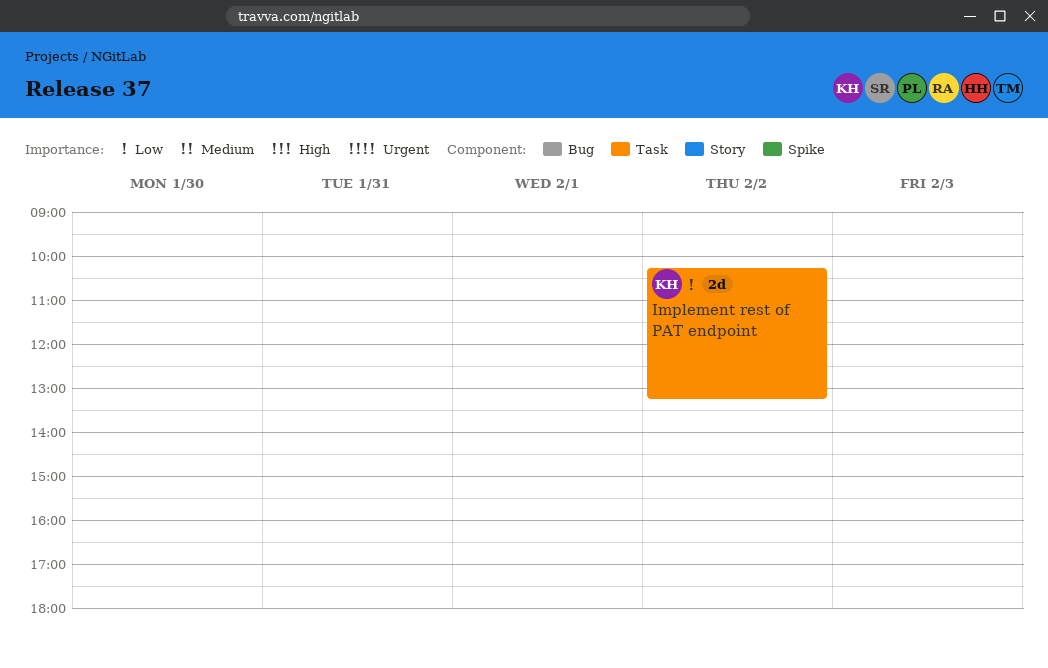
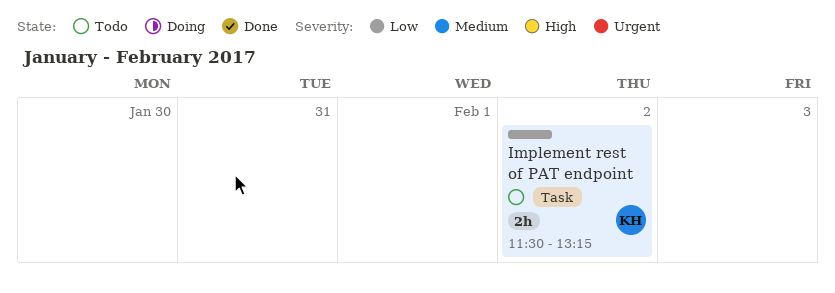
Implement rest of PAT endpoint, estimate: 2d -> 2h
Implement rest of PAT endpoint, begins: 10:15 -> 11:30

